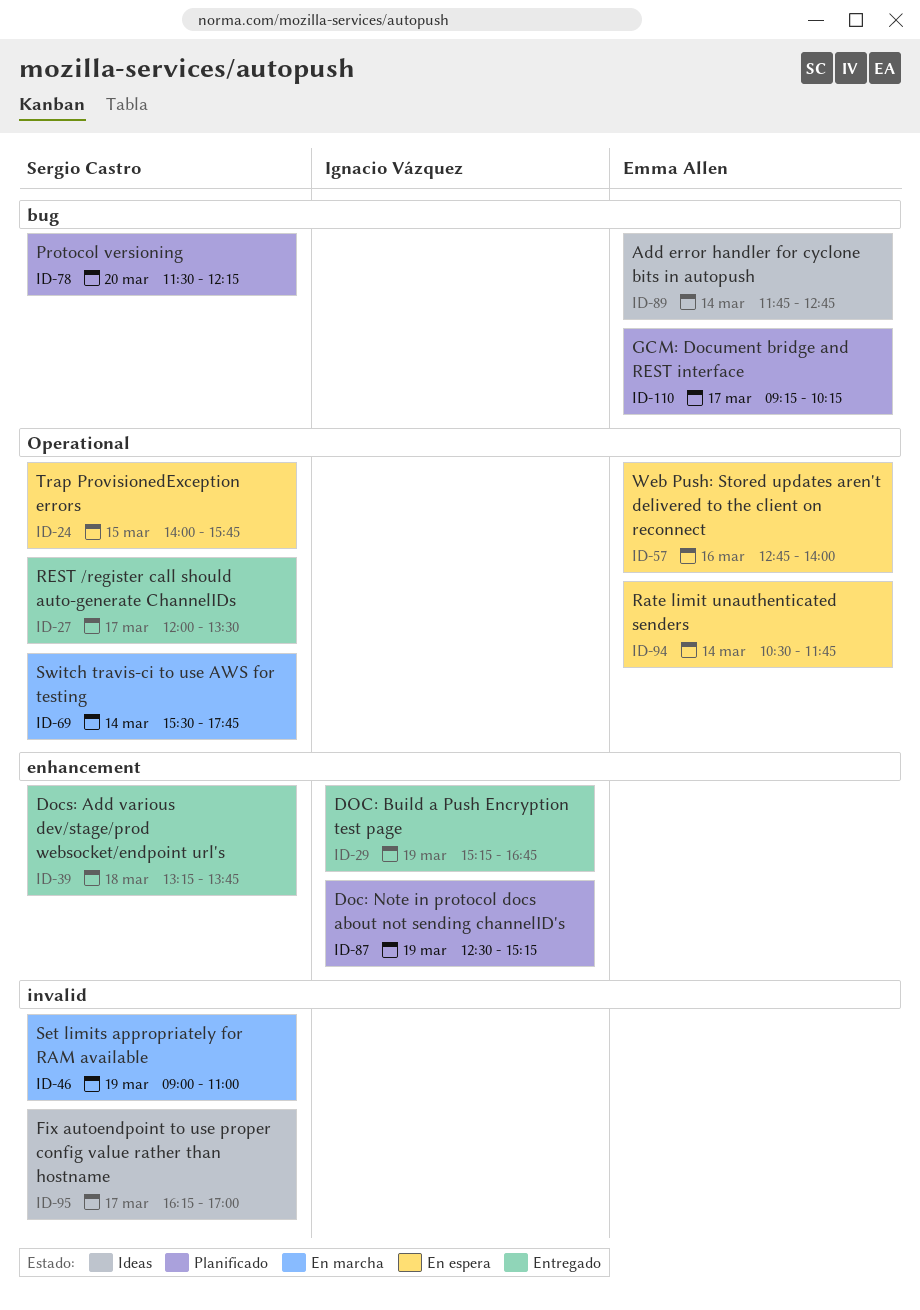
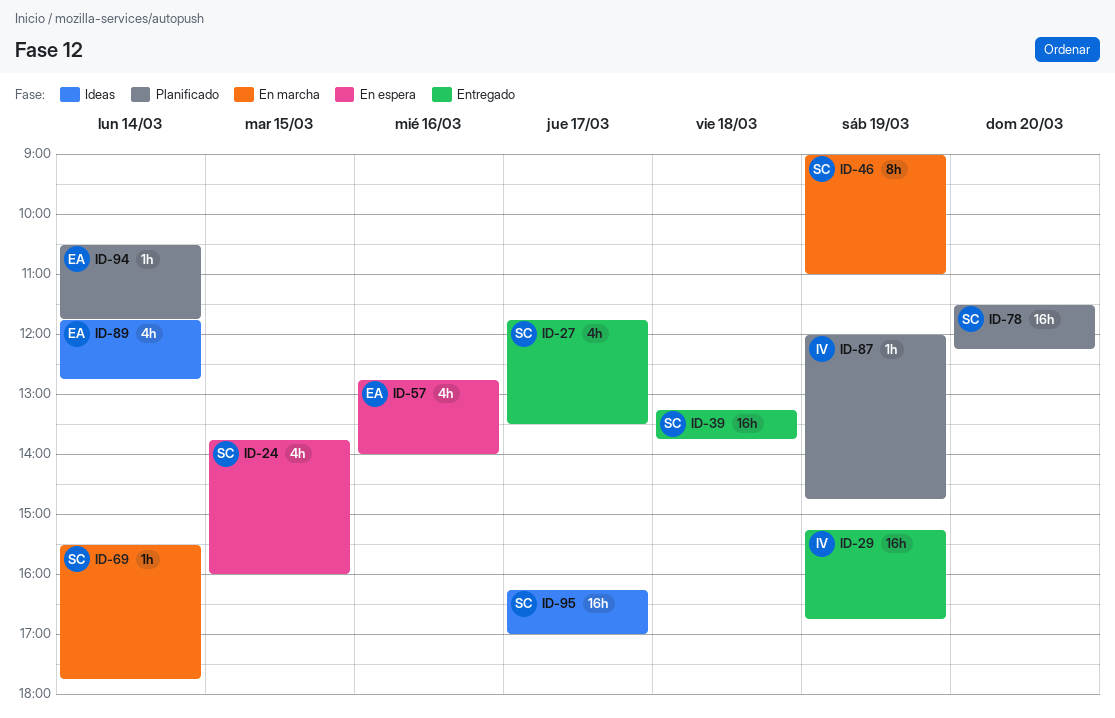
ID-24, begins: 14:00 -> 13:45
ID-24, ends: 15:45 -> 16:00
ID-27, begins: 12:00 -> 11:45
ID-87, begins: 12:30 -> 12:00
ID-87, ends: 15:15 -> 14:45
ID-94, status: En espera -> Planificado
ID-110: present -> none

